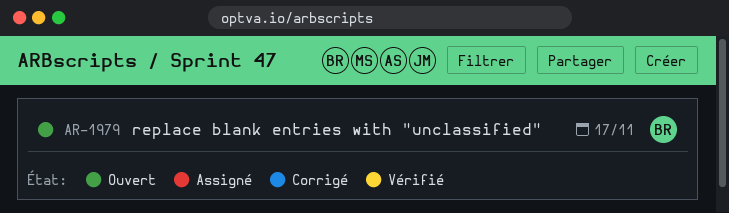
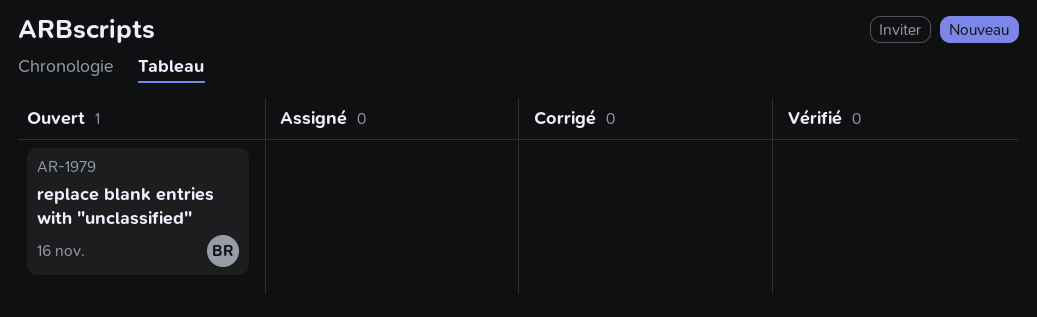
AR-1979, due: Nov 17 -> Nov 16

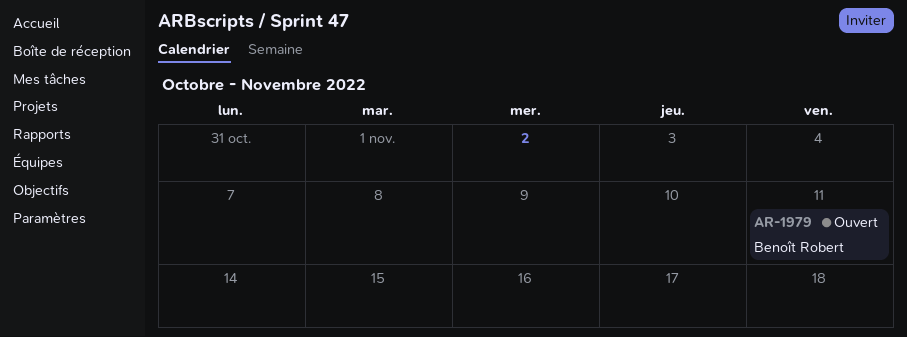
AR-1979, due: Nov 16 -> Nov 11

